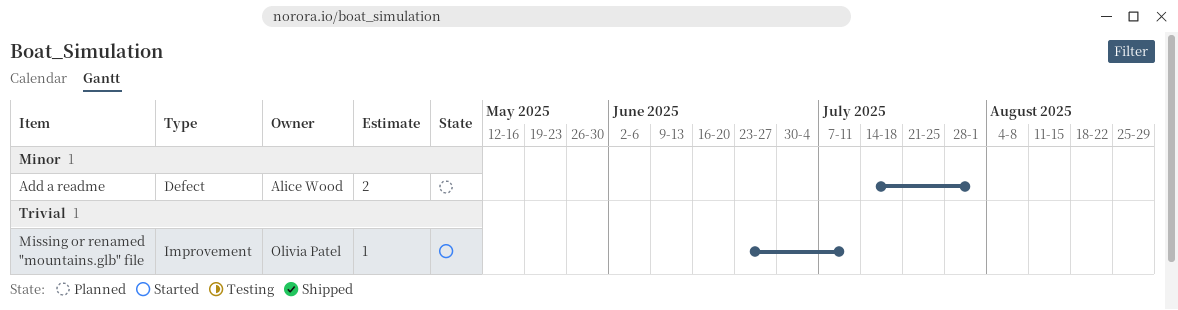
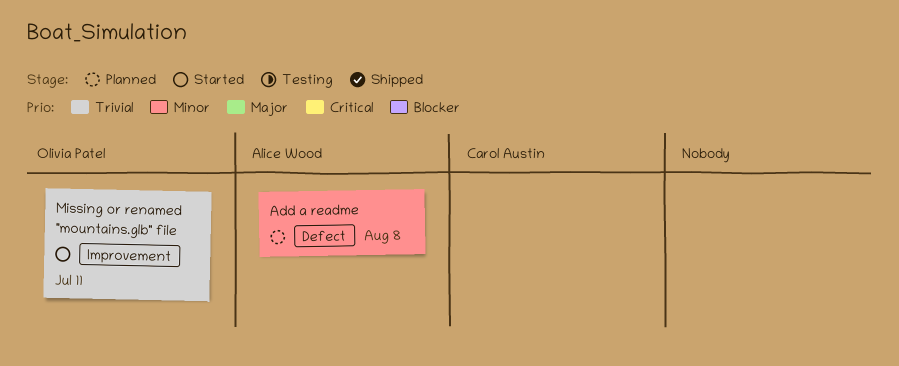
Add a readme, due: Aug 1 -> Aug 8

